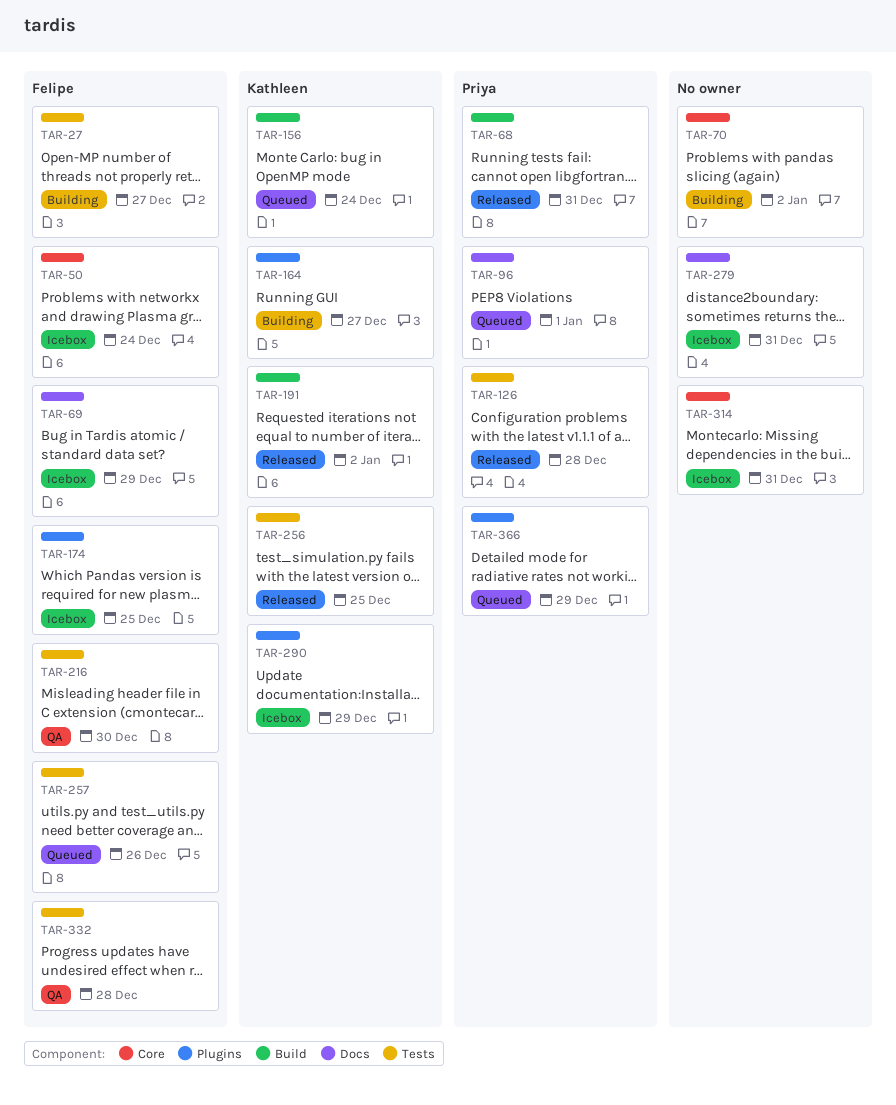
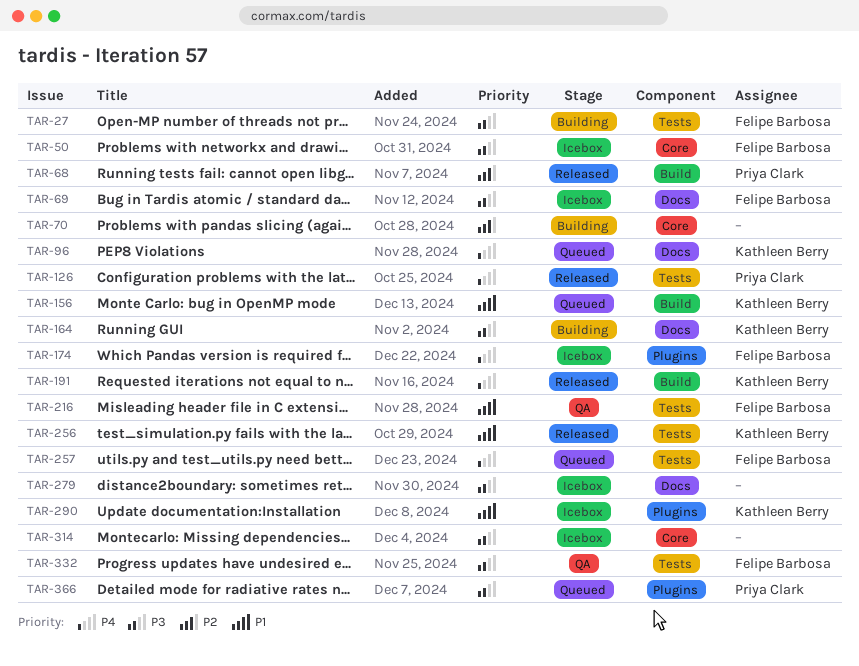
TAR-96, owner: Priya Clark -> Kathleen Berry
TAR-164, label: Plugins -> Docs

